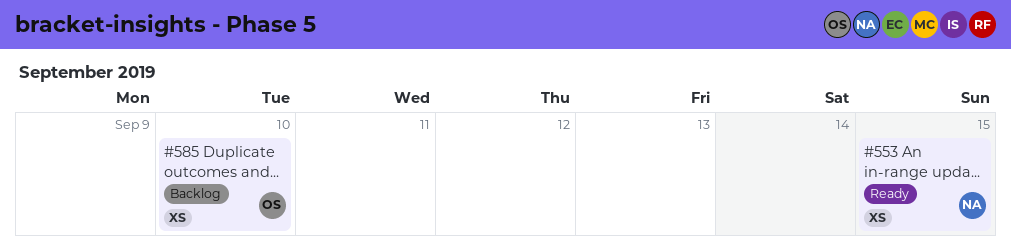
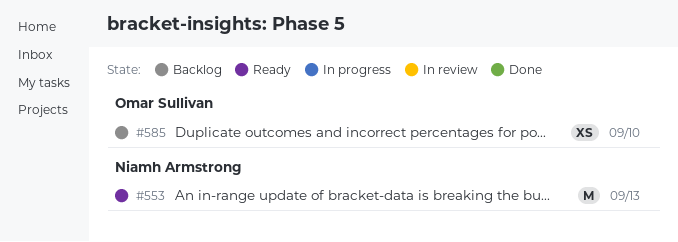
#553, estimate: XS -> M
#553, due: Sep 15 -> Sep 13

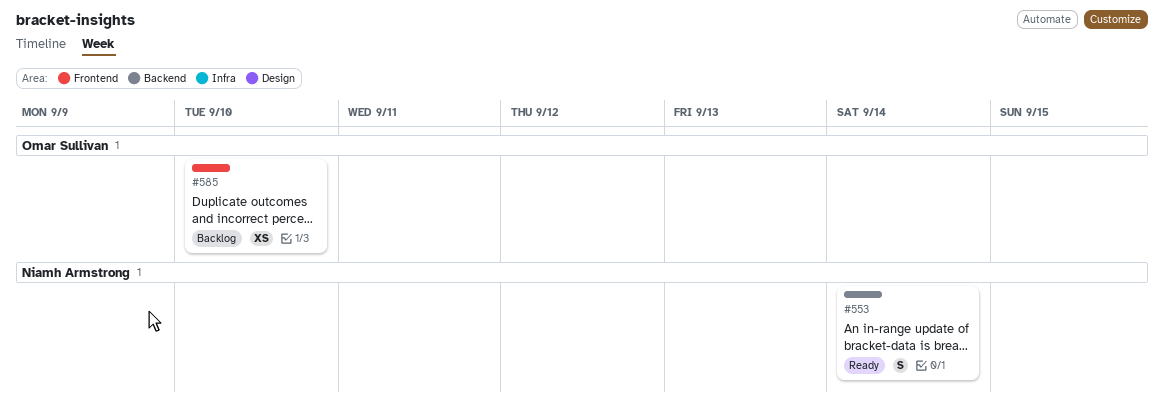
#553, estimate: M -> S
#553, due: Sep 13 -> Sep 14

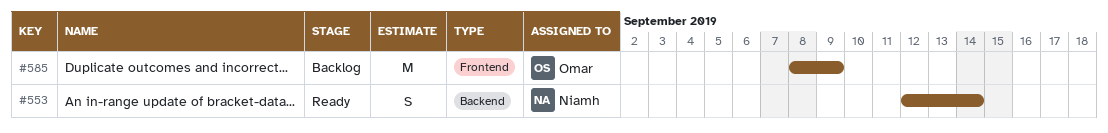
#585, estimate: XS -> M
#585, due: Sep 10 -> Sep 9

